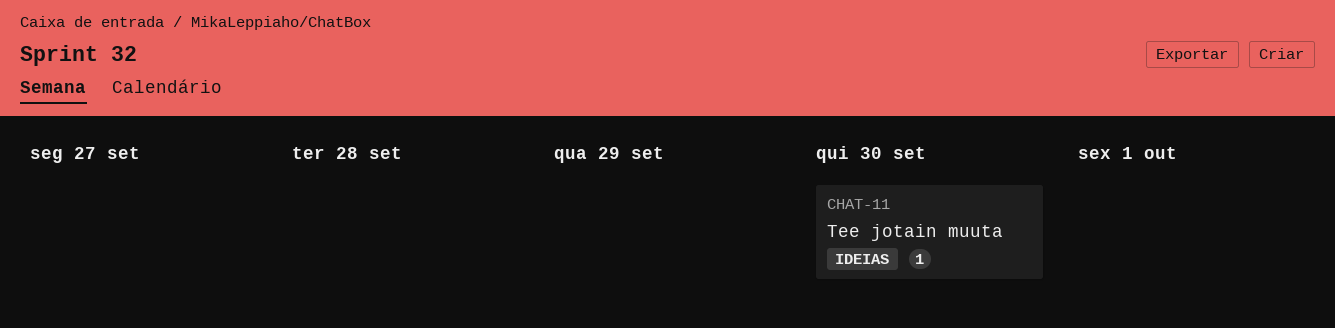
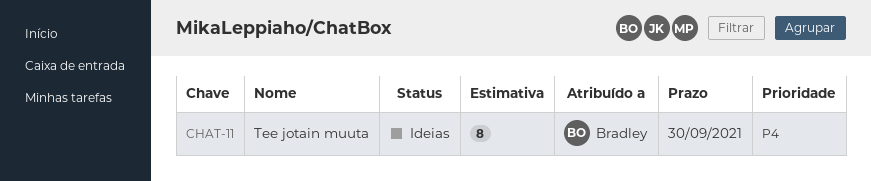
CHAT-11, estimate: 1 -> 8

